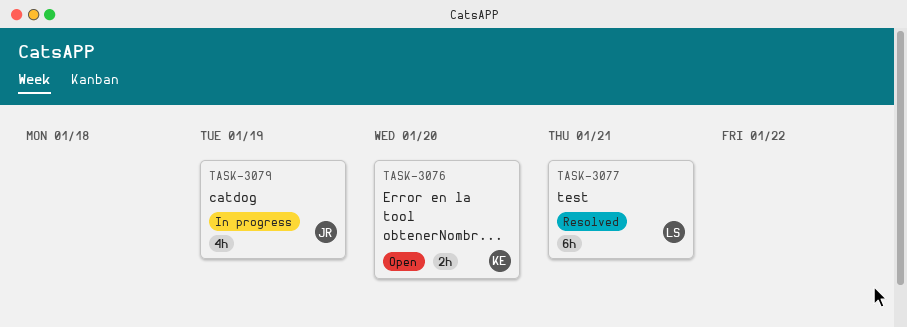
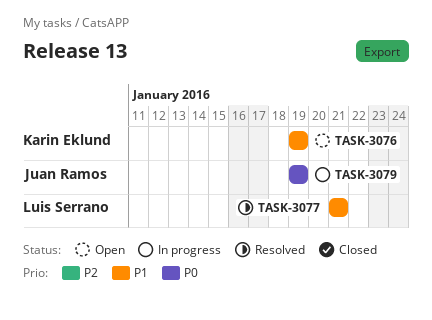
TASK-3076, due: Jan 20 -> Jan 19

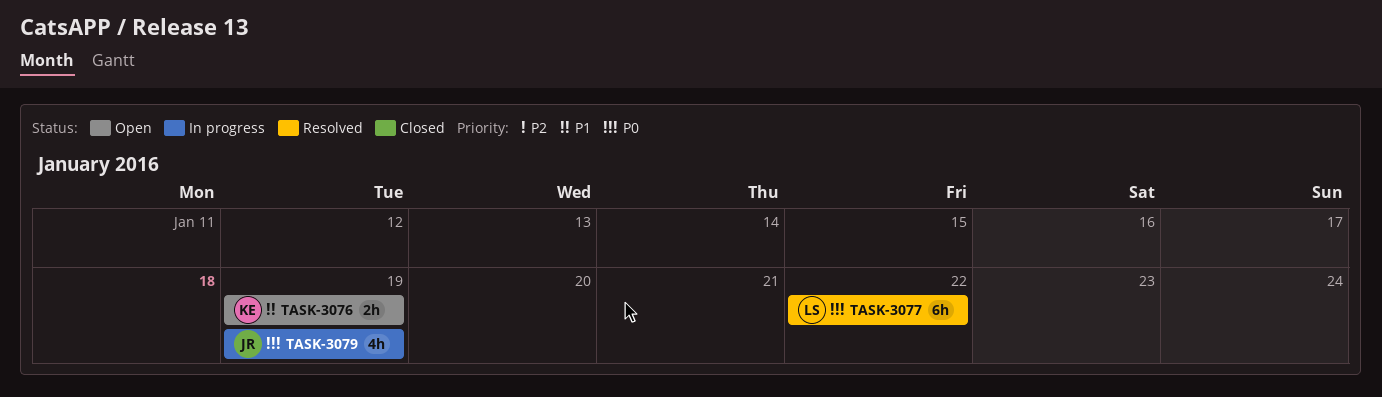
TASK-3077, priority: P1 -> P0
TASK-3077, start: Jan 21 -> Jan 22
TASK-3077, due: Jan 21 -> Jan 22

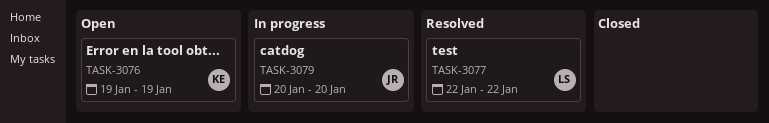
TASK-3079, start: Jan 19 -> Jan 20
TASK-3079, due: Jan 19 -> Jan 20

